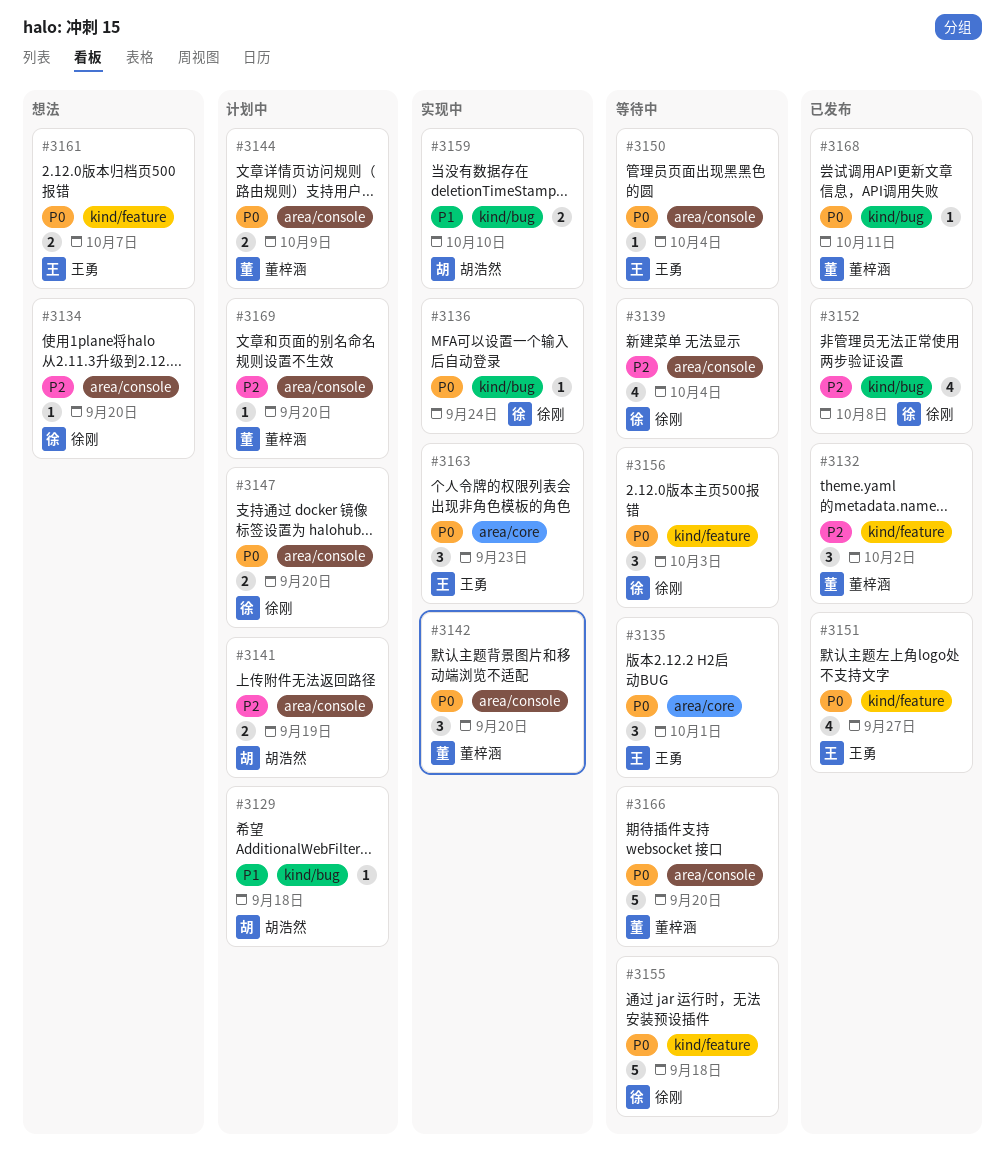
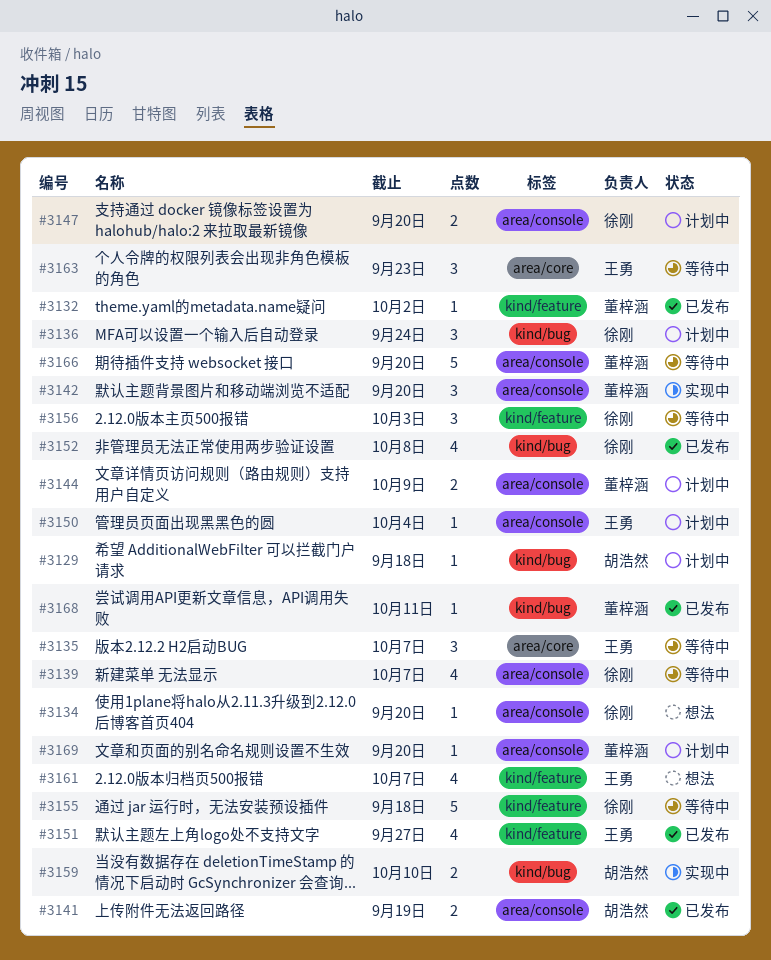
#3132, estimate: 3 -> 1
#3135, due: Oct 1 -> Oct 7
#3136, status: 实现中 -> 计划中
#3136, estimate: 1 -> 3
#3139, due: Oct 4 -> Oct 7
#3141, status: 计划中 -> 已发布
#3150, status: 等待中 -> 计划中
#3161, estimate: 2 -> 4
#3163, status: 实现中 -> 等待中

